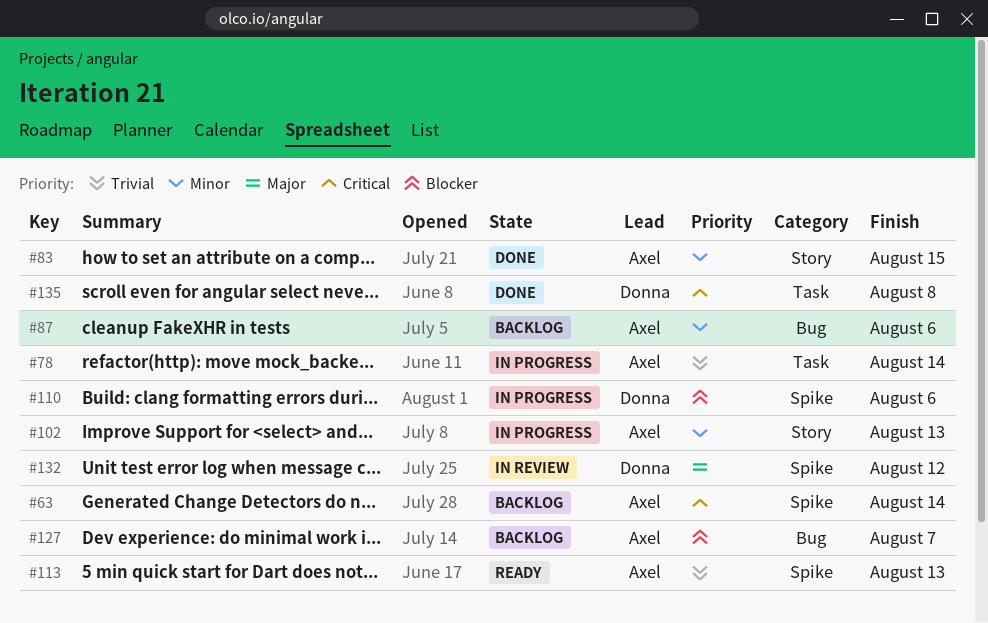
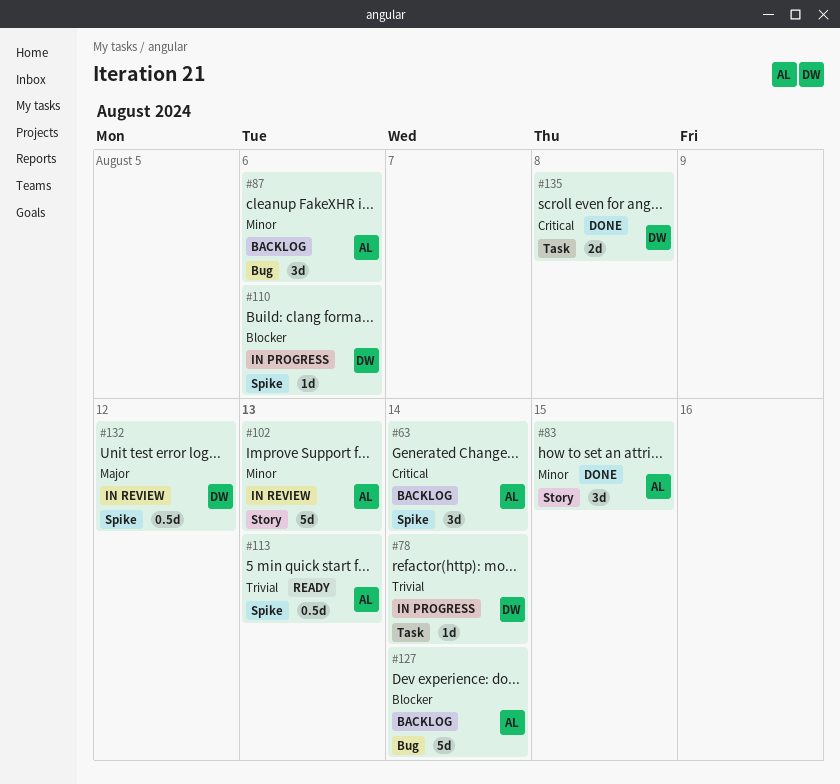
#78, owner: Axel -> Donna
#102, status: In progress -> In review
#127, due: Aug 7 -> Aug 14

